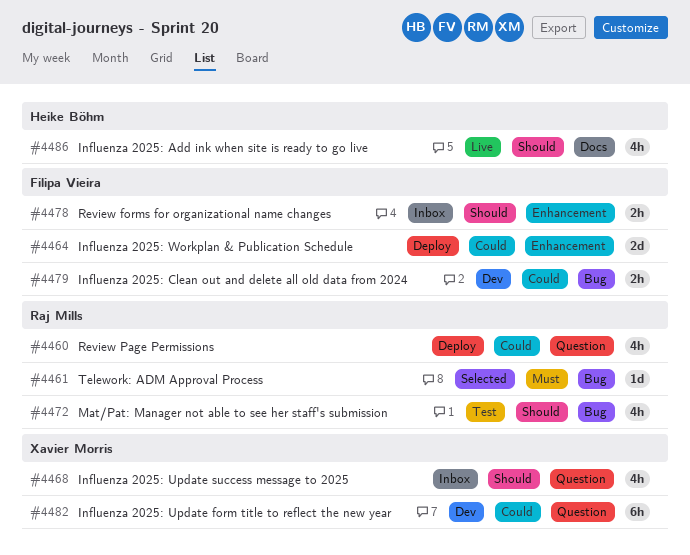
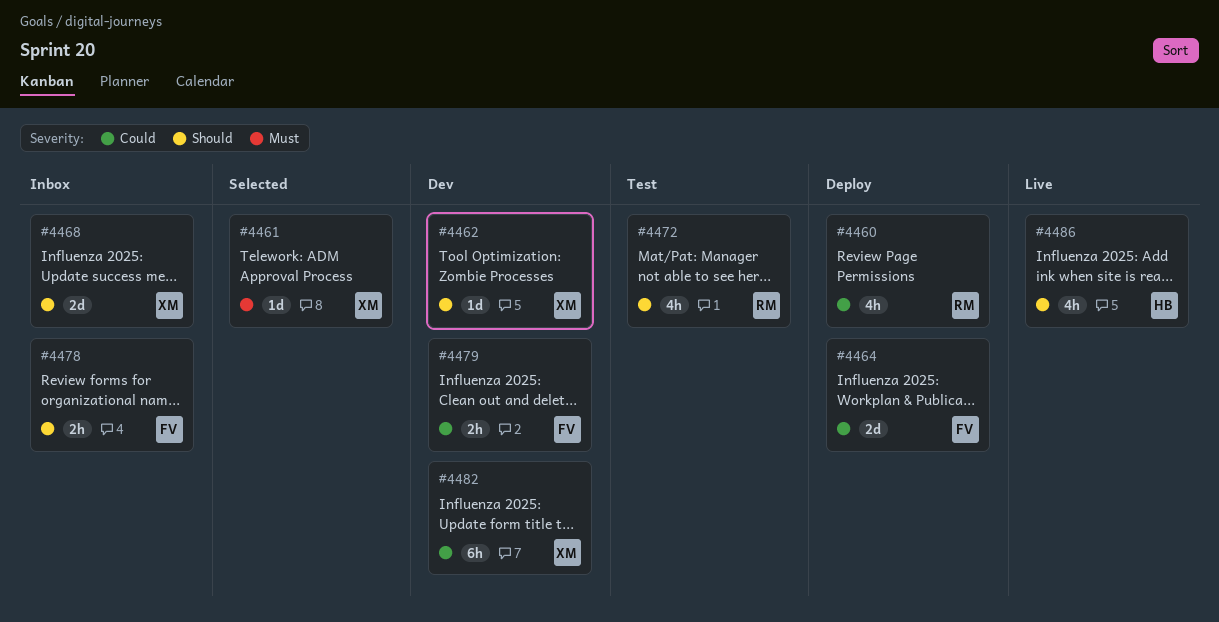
#4461, owner: Raj Mills -> Xavier Morris
#4462: none -> present
#4468, estimate: 4h -> 2d

